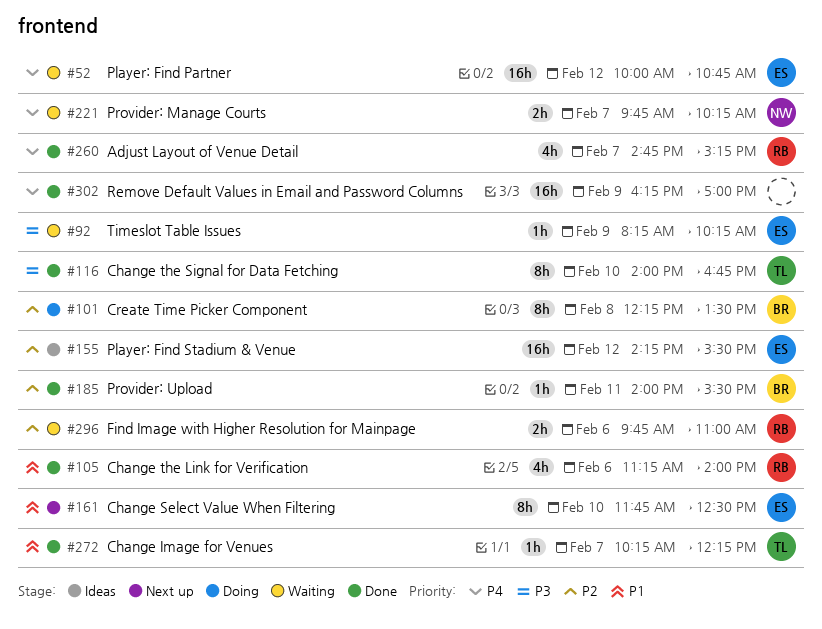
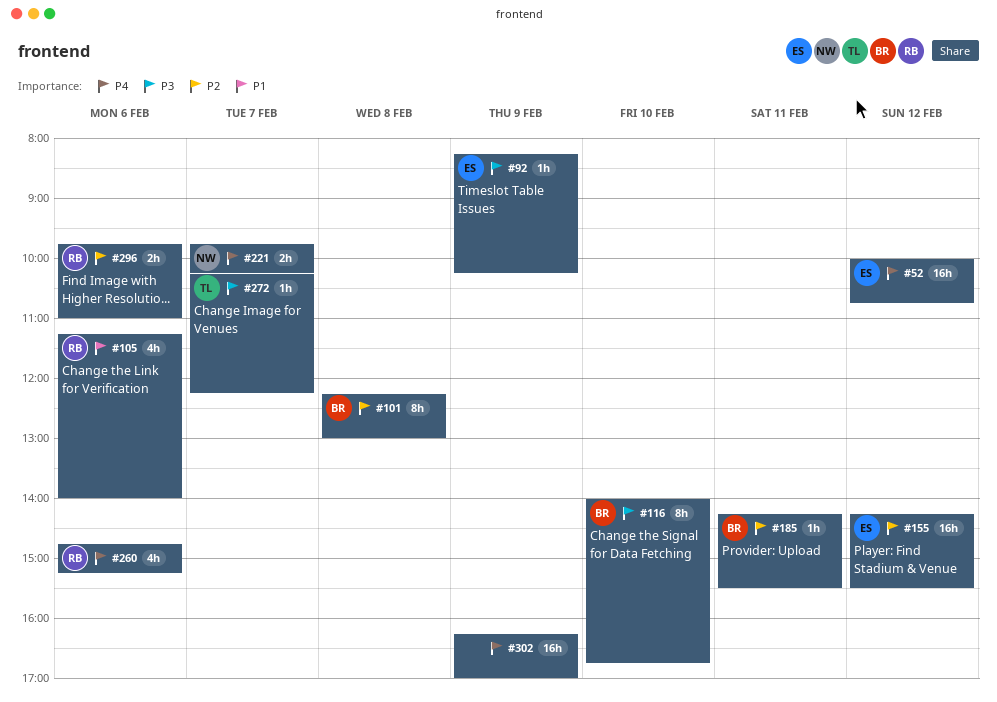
#101, ends: 13:30 -> 13:00
#116, owner: TL -> BR
#161: present -> none
#185, begins: 14:00 -> 14:15
#260, day: Feb 7 -> Feb 6
#272, priority: P1 -> P3

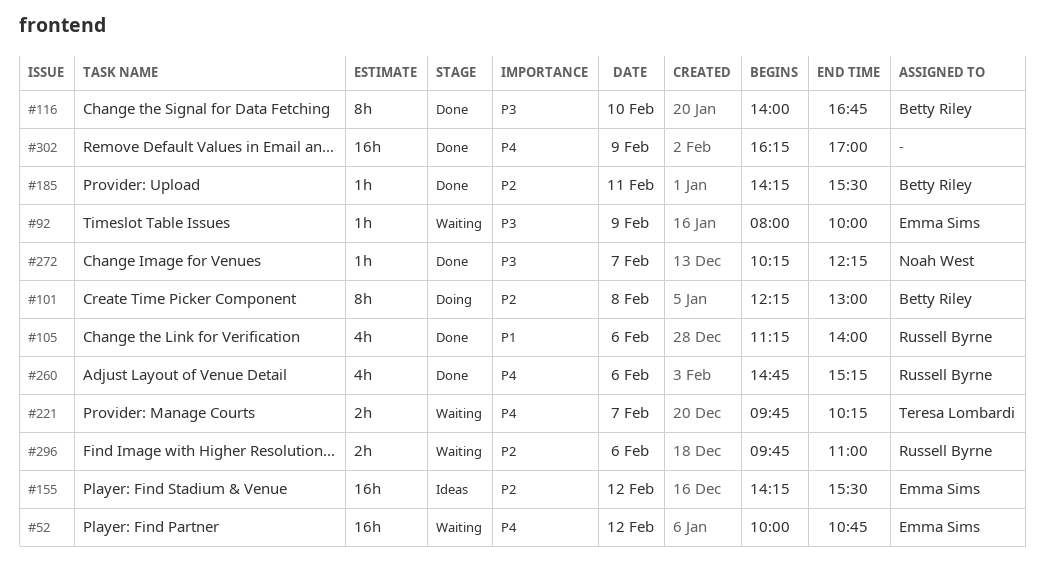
#92, begins: 08:15 -> 08:00
#92, ends: 10:15 -> 10:00
#221, owner: Noah West -> Teresa Lombardi
#272, owner: Teresa Lombardi -> Noah West

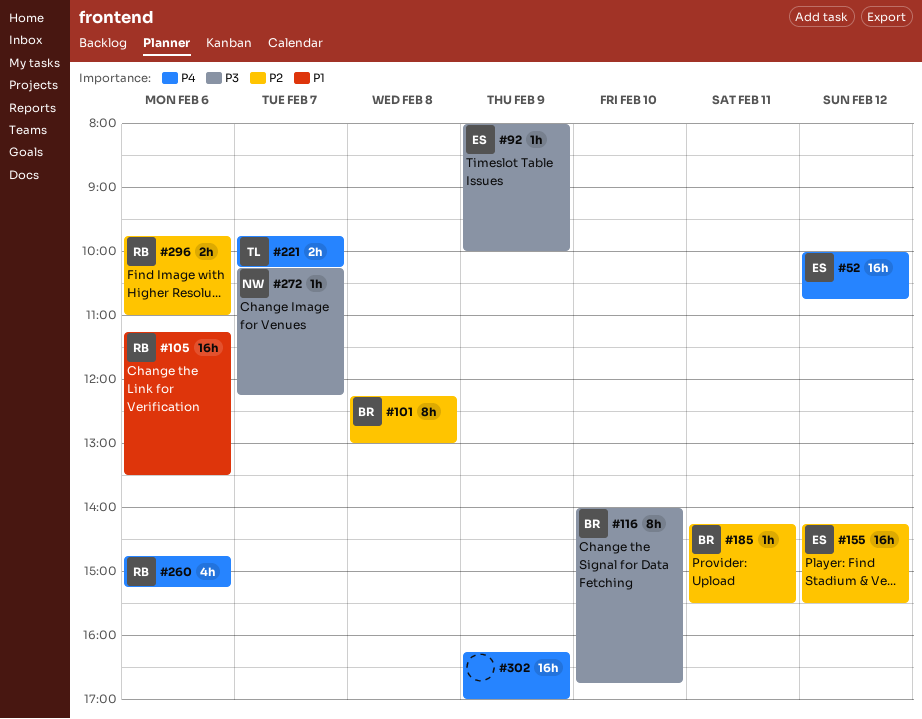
#105, estimate: 4h -> 16h
#105, ends: 14:00 -> 13:30

